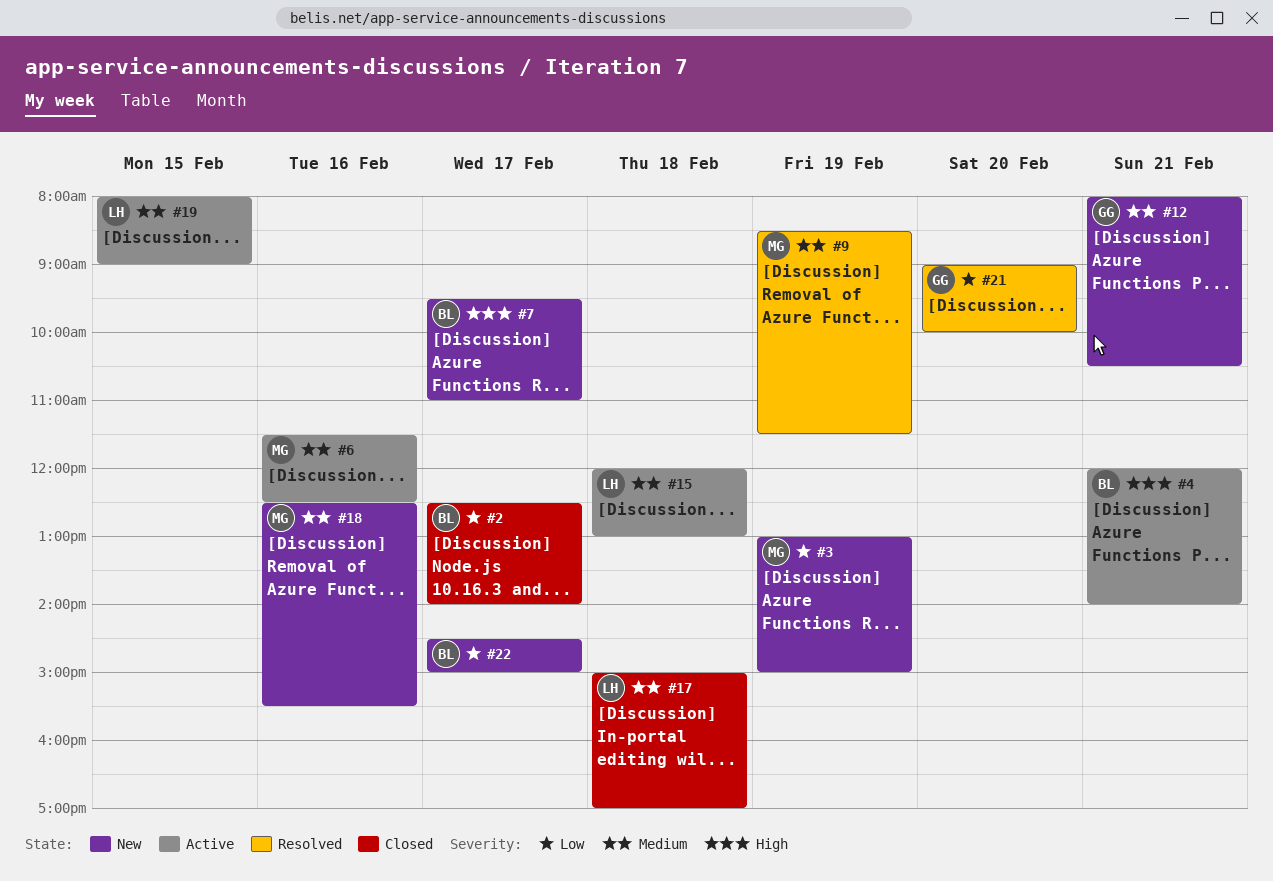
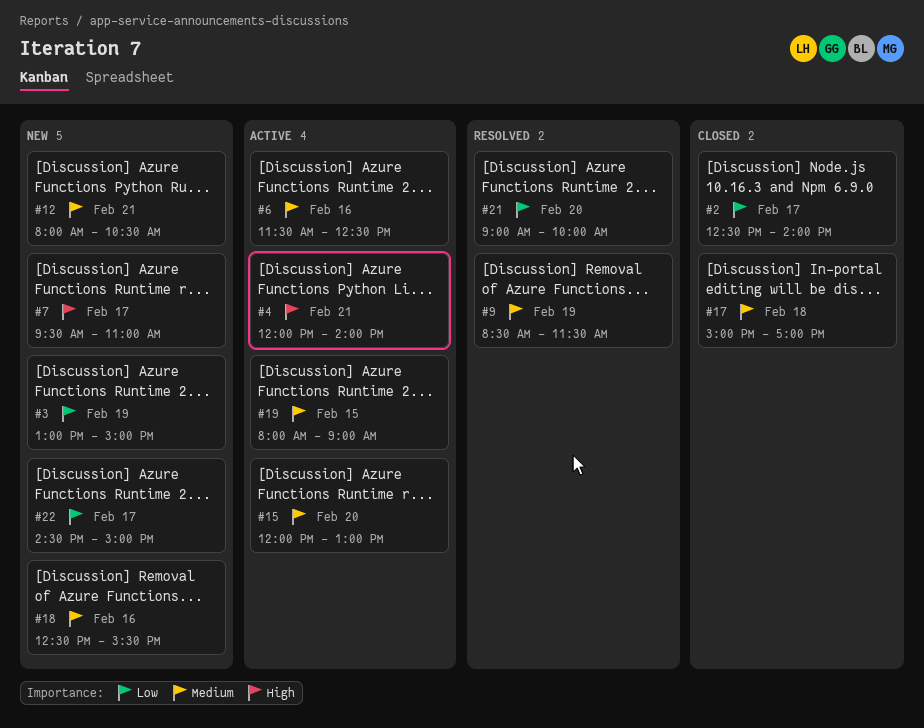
#15, day: Feb 18 -> Feb 20

